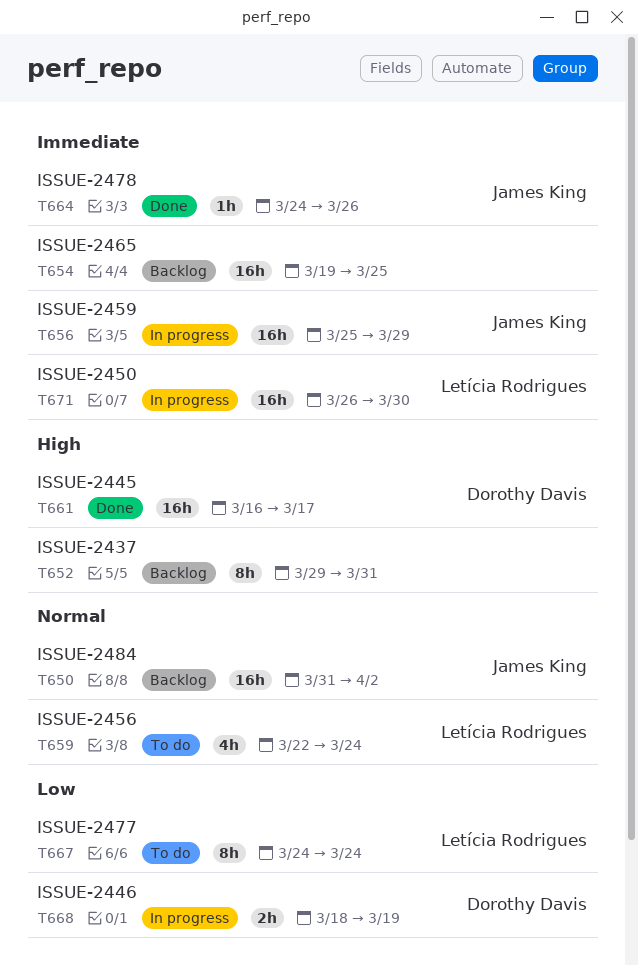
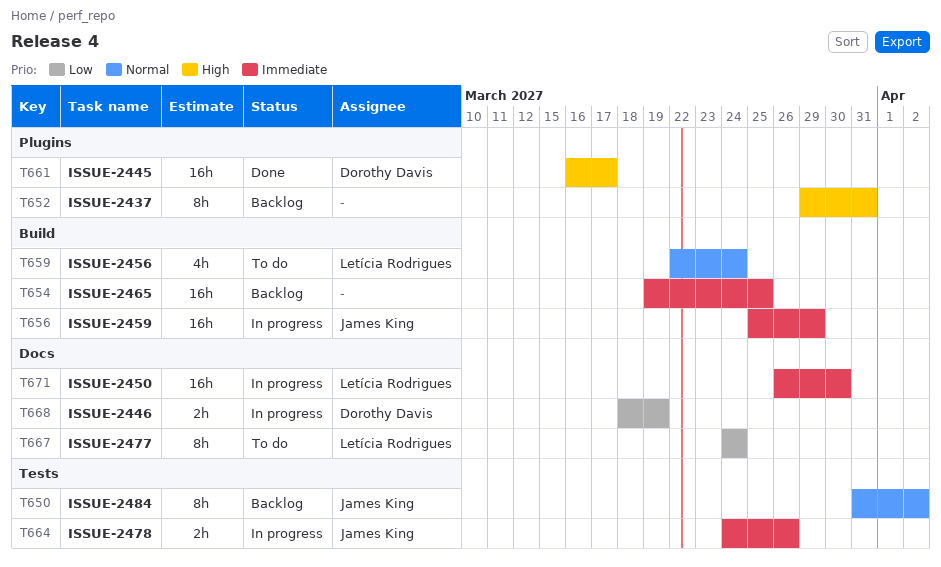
T650, estimate: 16h -> 8h
T664, status: Done -> In progress
T664, estimate: 1h -> 2h

